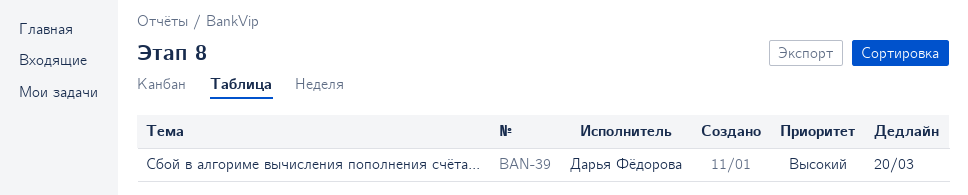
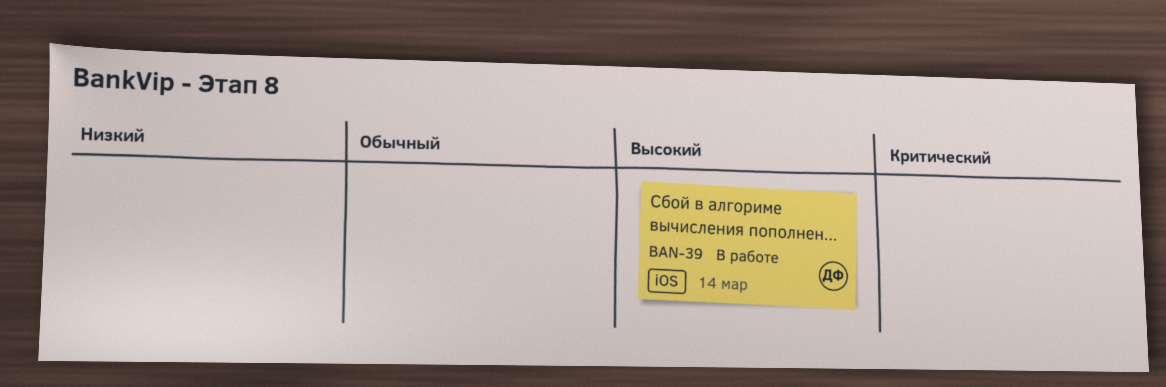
BAN-39, due: Mar 20 -> Mar 14

